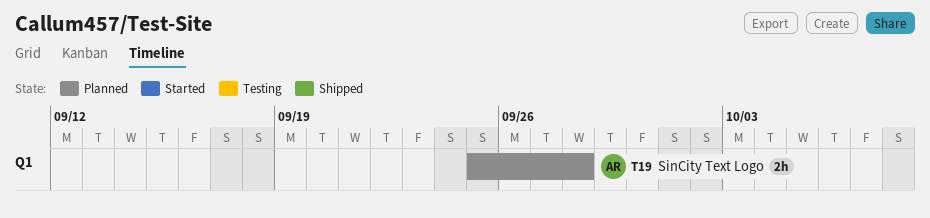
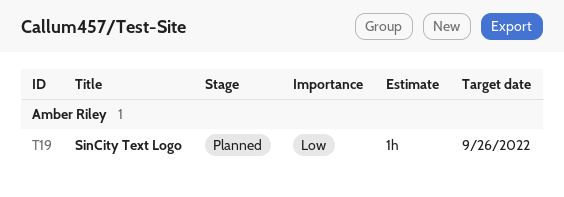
T19, estimate: 2h -> 1h
T19, due: Sep 28 -> Sep 26

